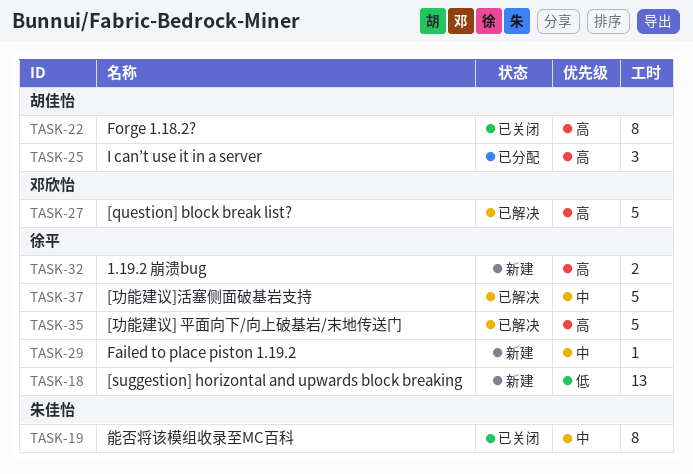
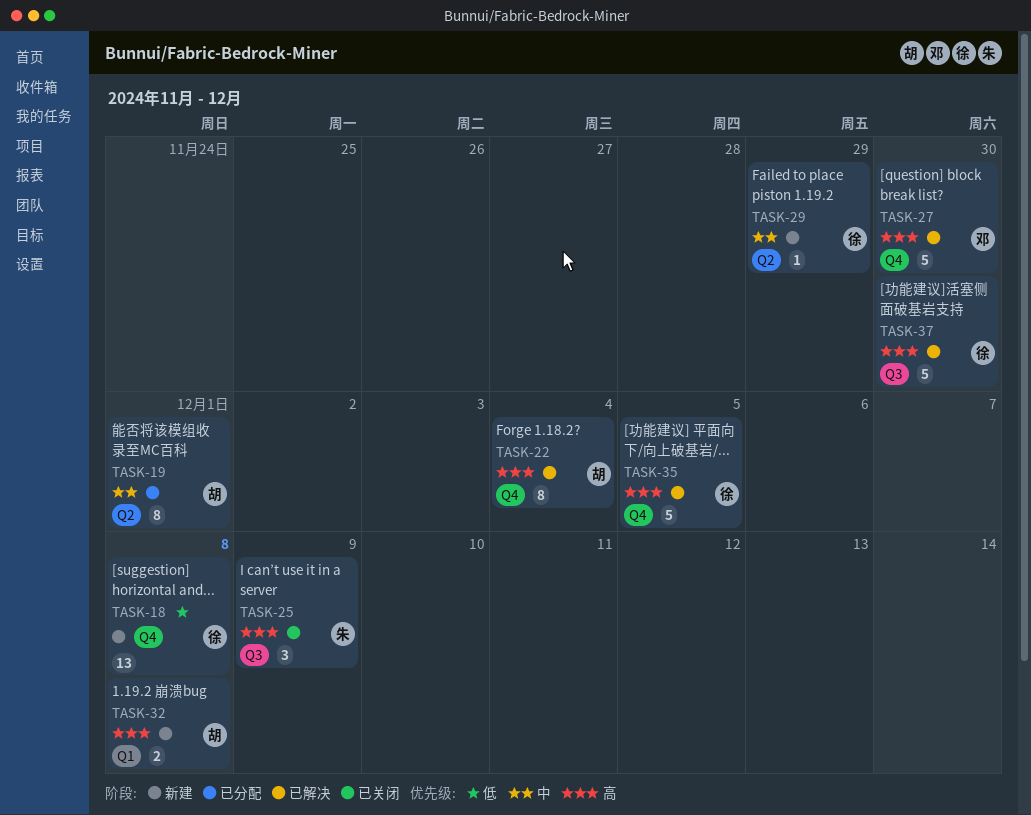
TASK-19, status: 已关闭 -> 已分配
TASK-19, owner: 朱佳怡 -> 胡佳怡
TASK-22, status: 已关闭 -> 已解决
TASK-25, status: 已分配 -> 已关闭
TASK-25, owner: 胡佳怡 -> 朱佳怡
TASK-32, owner: 徐平 -> 胡佳怡
TASK-37, priority: 中 -> 高

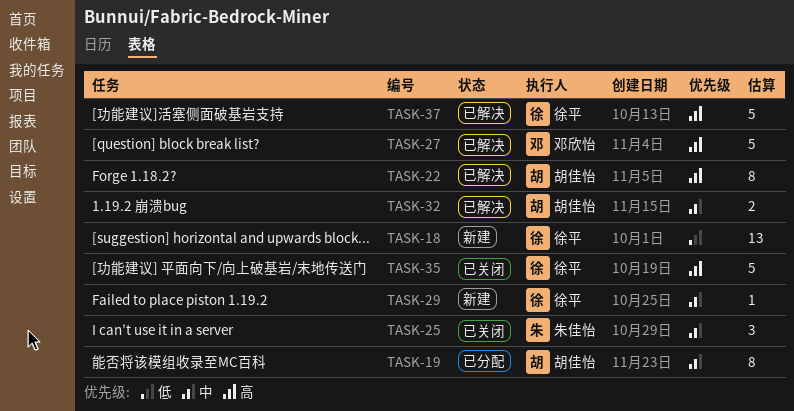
TASK-25, priority: 高 -> 中
TASK-32, status: 新建 -> 已解决
TASK-32, priority: 高 -> 中
TASK-35, status: 已解决 -> 已关闭

